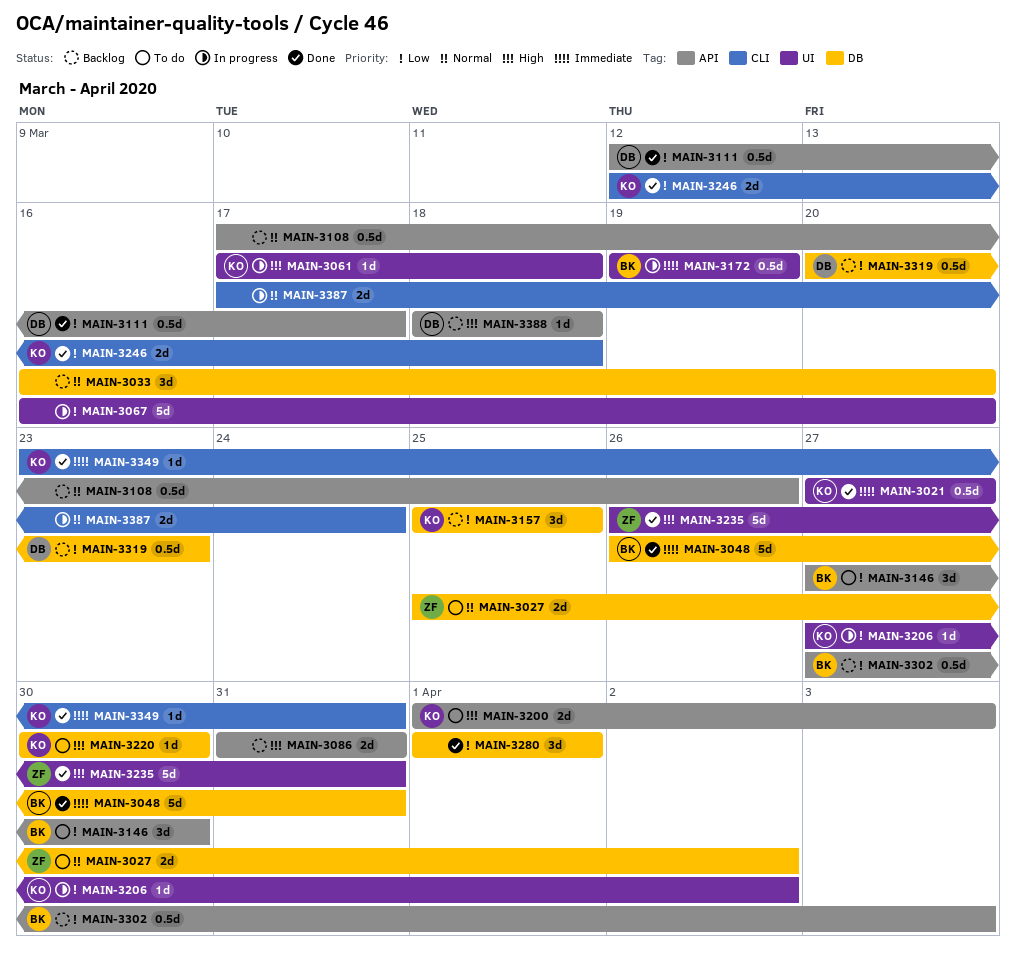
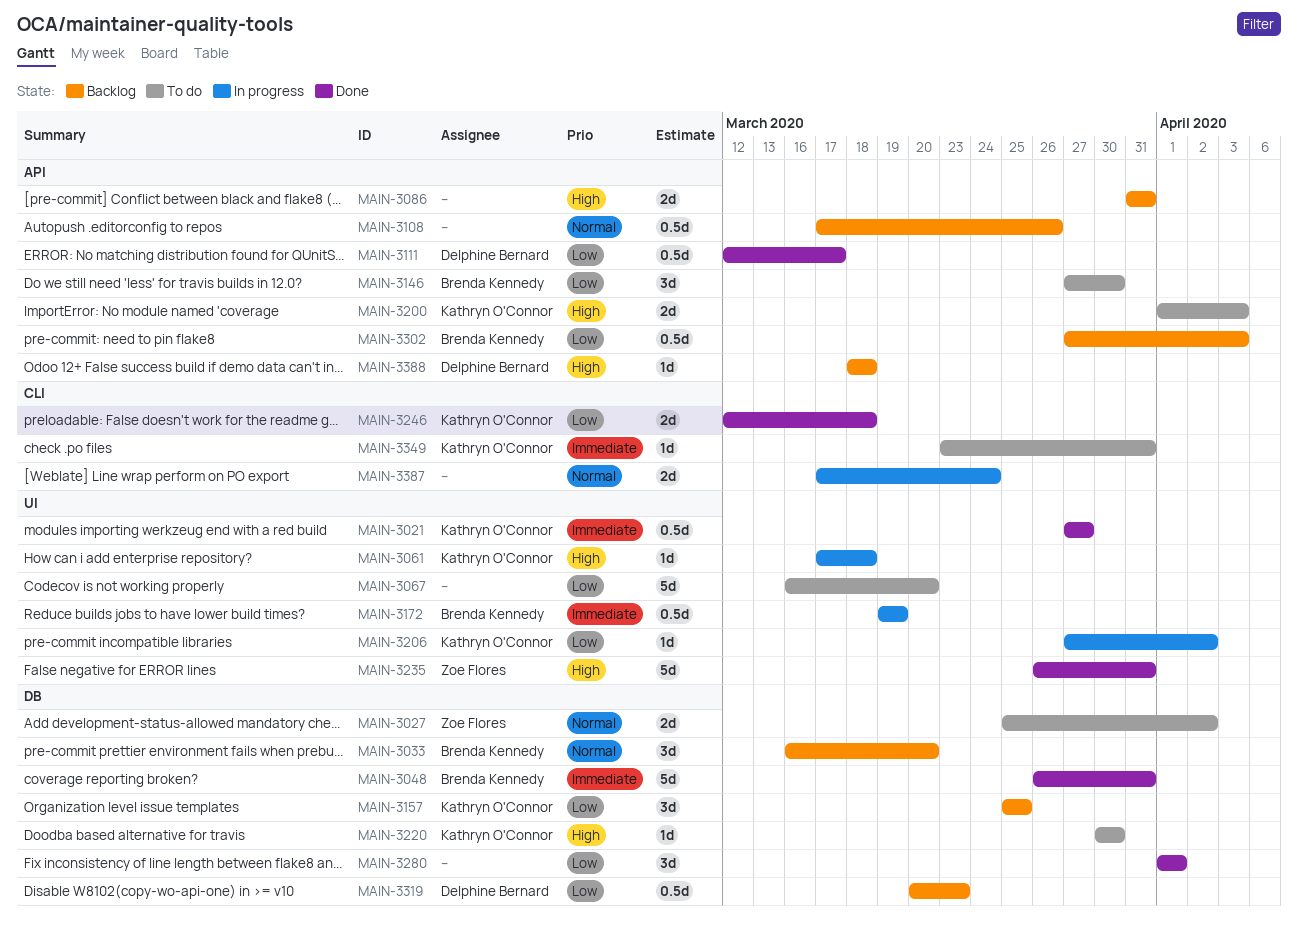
MAIN-3033, owner: none -> Brenda Kennedy
MAIN-3067, status: In progress -> To do
MAIN-3349, status: Done -> To do

